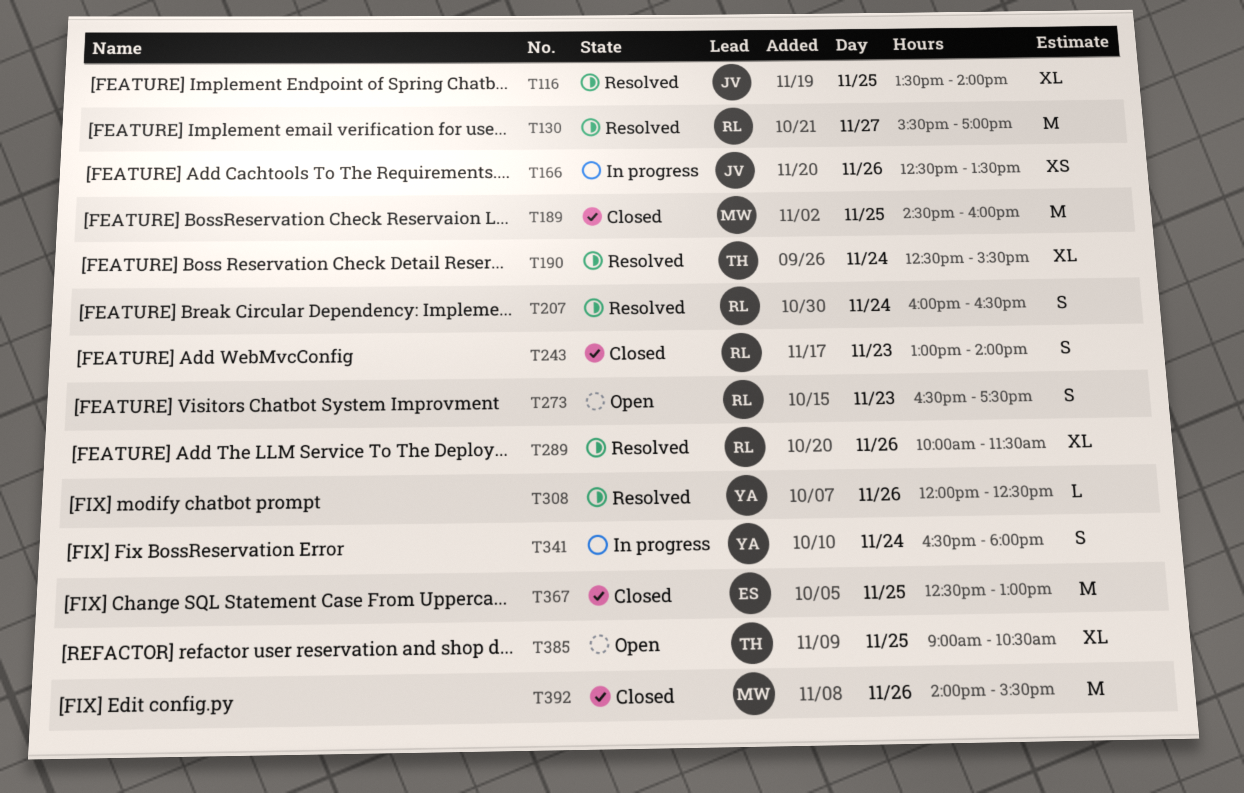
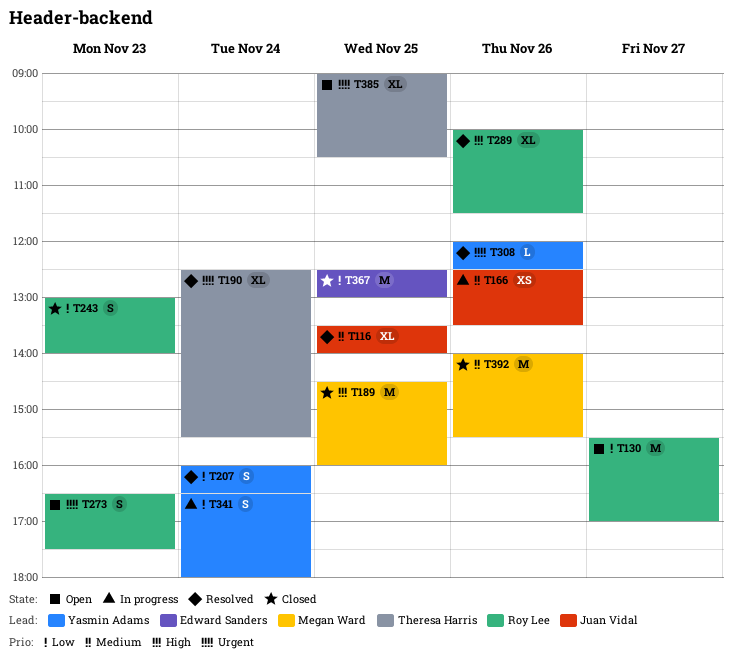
T130, status: Resolved -> Open
T207, owner: Roy Lee -> Yasmin Adams

